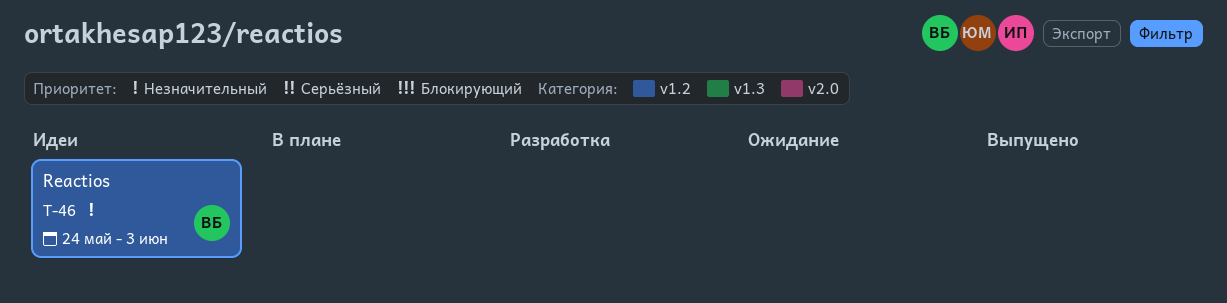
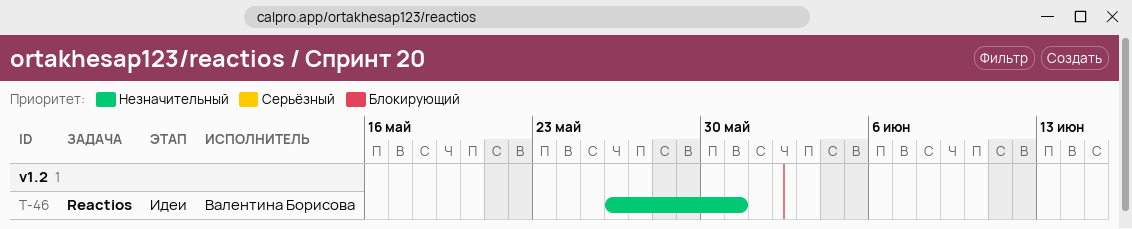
T-46, start: May 24 -> May 26
T-46, due: Jun 3 -> May 31

